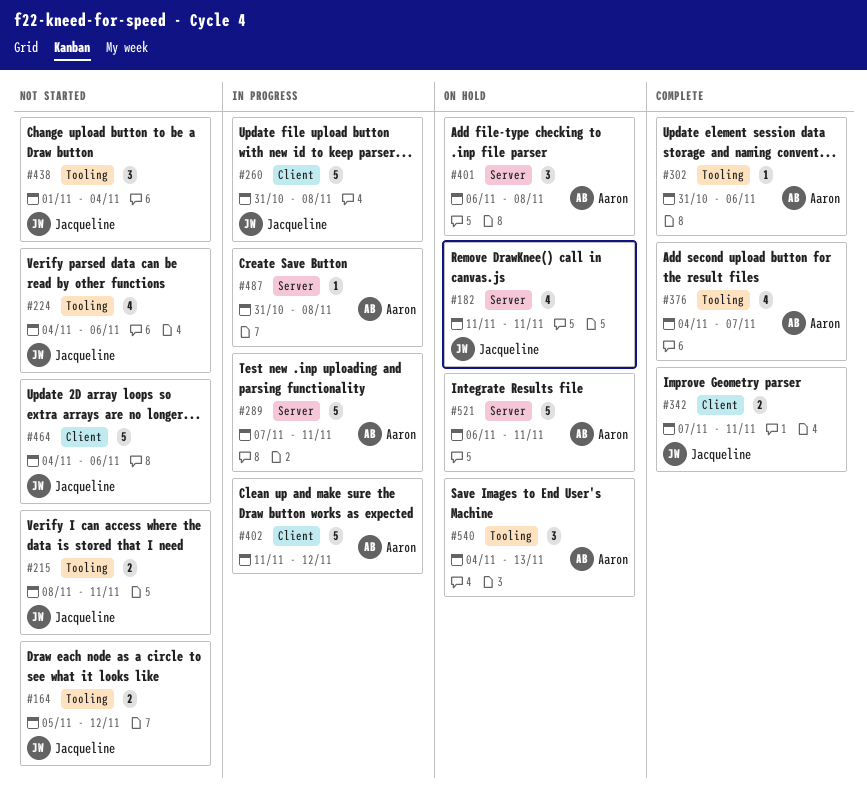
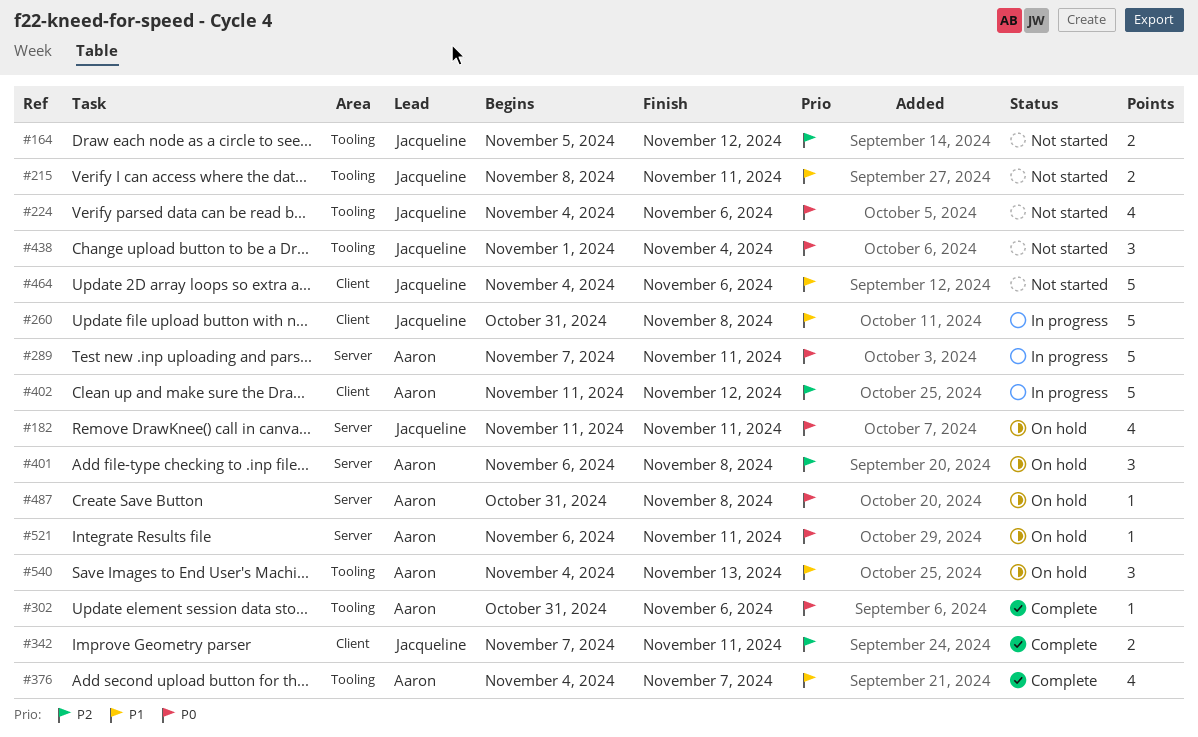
#487, status: In progress -> On hold
#521, estimate: 5 -> 1

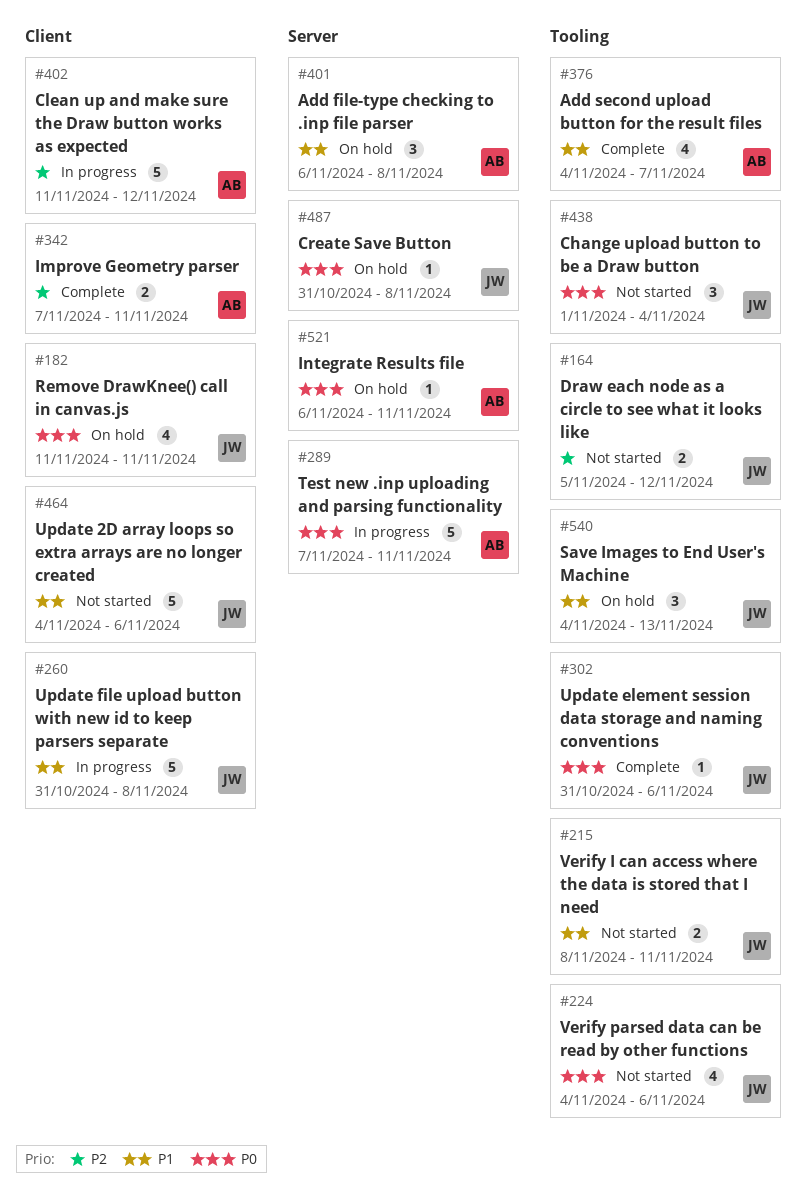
#182, label: Server -> Client
#302, owner: Aaron -> Jacqueline
#342, owner: Jacqueline -> Aaron
#401, priority: P2 -> P1
#487, owner: Aaron -> Jacqueline
#540, owner: Aaron -> Jacqueline

